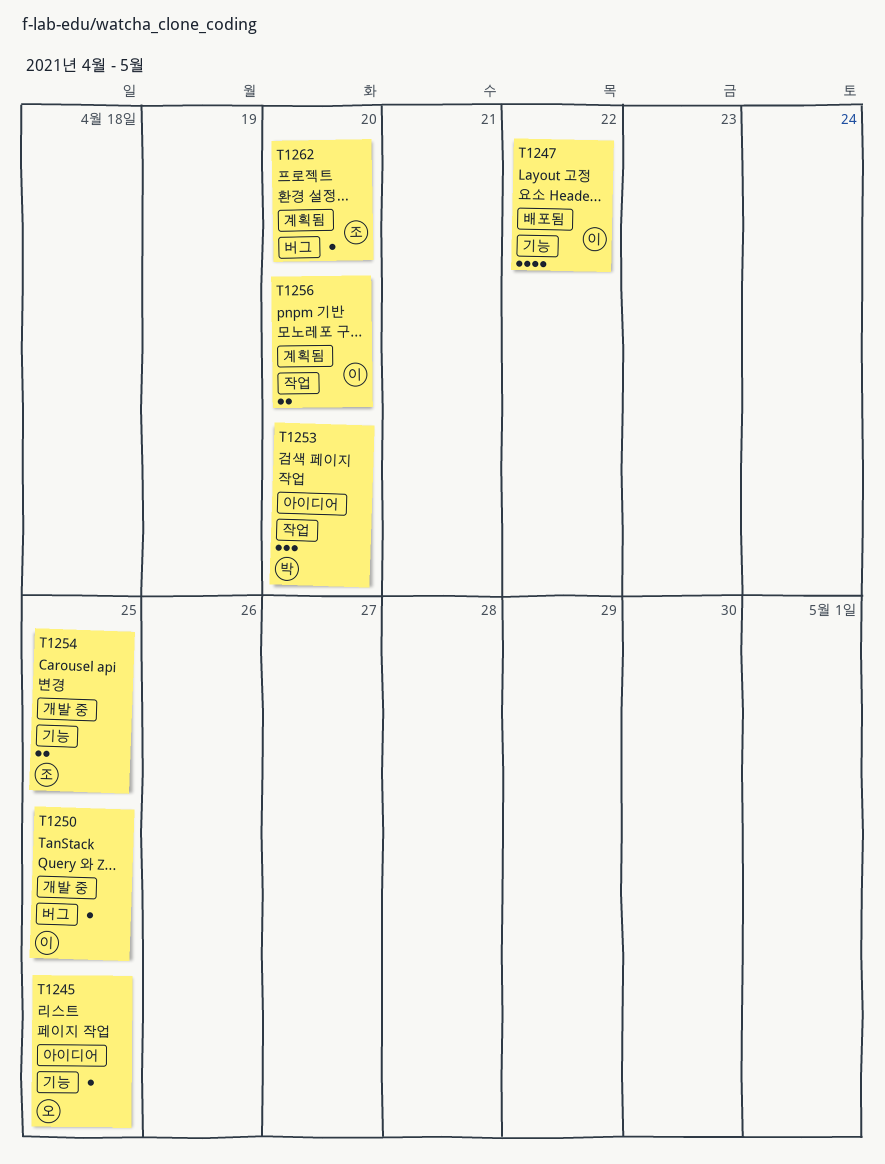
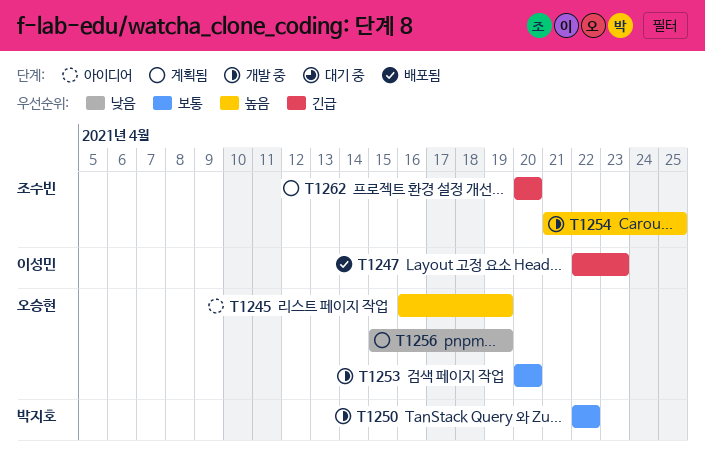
T1245, due: Apr 25 -> Apr 19
T1247, due: Apr 22 -> Apr 23
T1250, owner: 이성민 -> 박지호
T1250, due: Apr 25 -> Apr 22
T1253, status: 아이디어 -> 개발 중
T1253, owner: 박지호 -> 오승현
T1256, owner: 이성민 -> 오승현
T1256, due: Apr 20 -> Apr 19

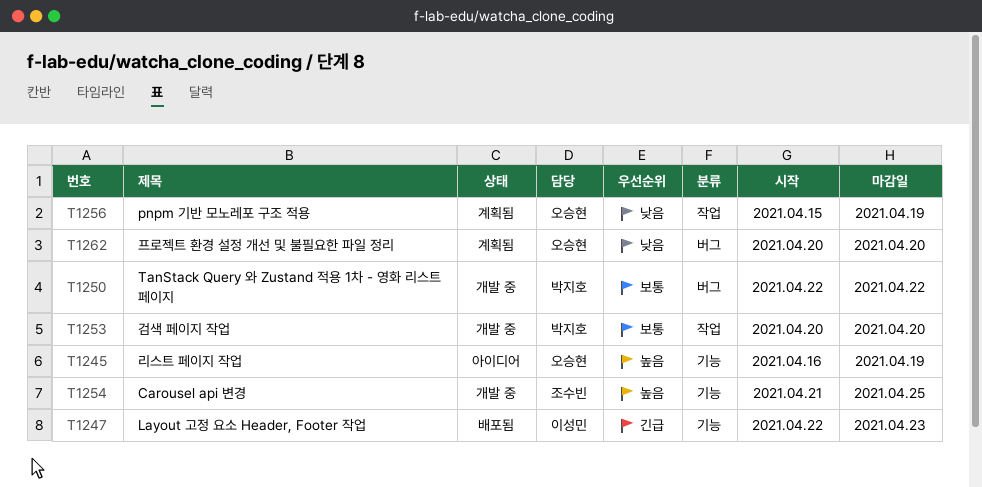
T1253, owner: 오승현 -> 박지호
T1262, owner: 조수빈 -> 오승현
T1262, priority: 긴급 -> 낮음

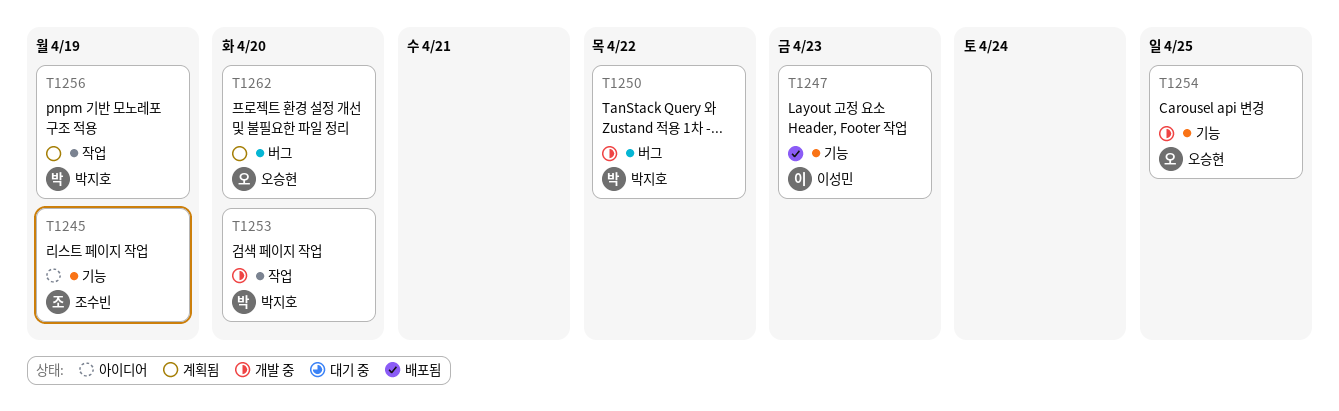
T1245, owner: 오승현 -> 조수빈
T1254, owner: 조수빈 -> 오승현
T1256, owner: 오승현 -> 박지호

